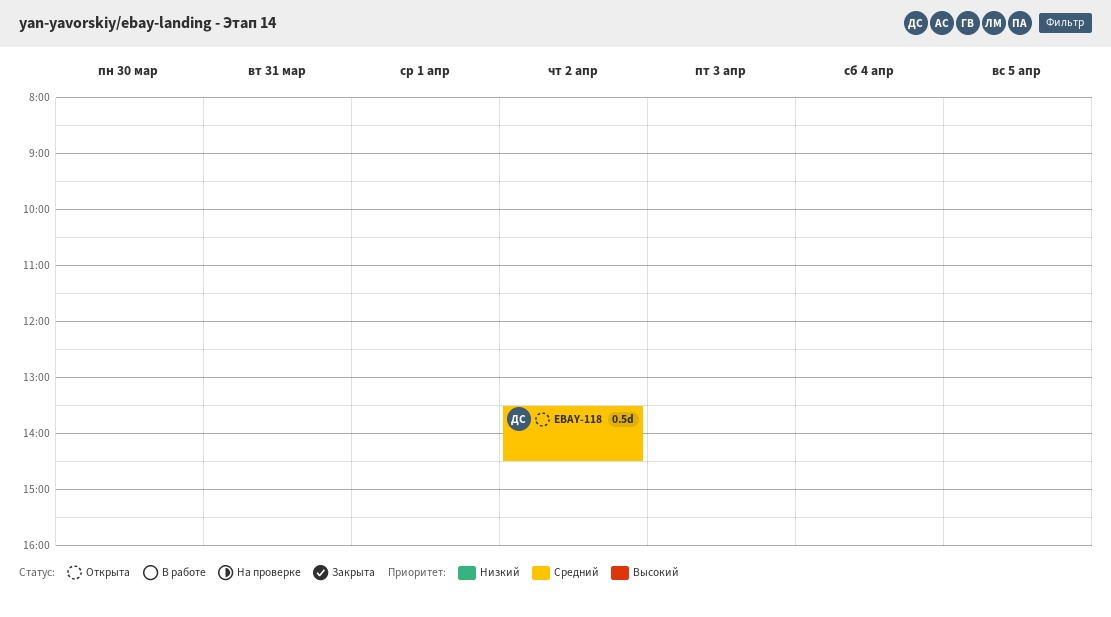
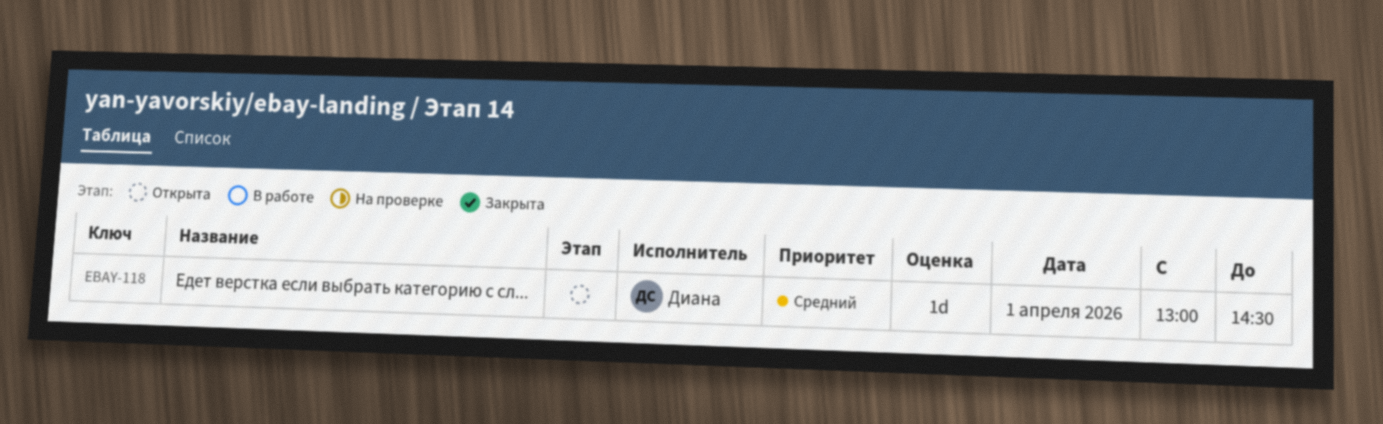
EBAY-118, estimate: 0.5d -> 1d
EBAY-118, day: Apr 2 -> Apr 1
EBAY-118, begins: 13:30 -> 13:00

